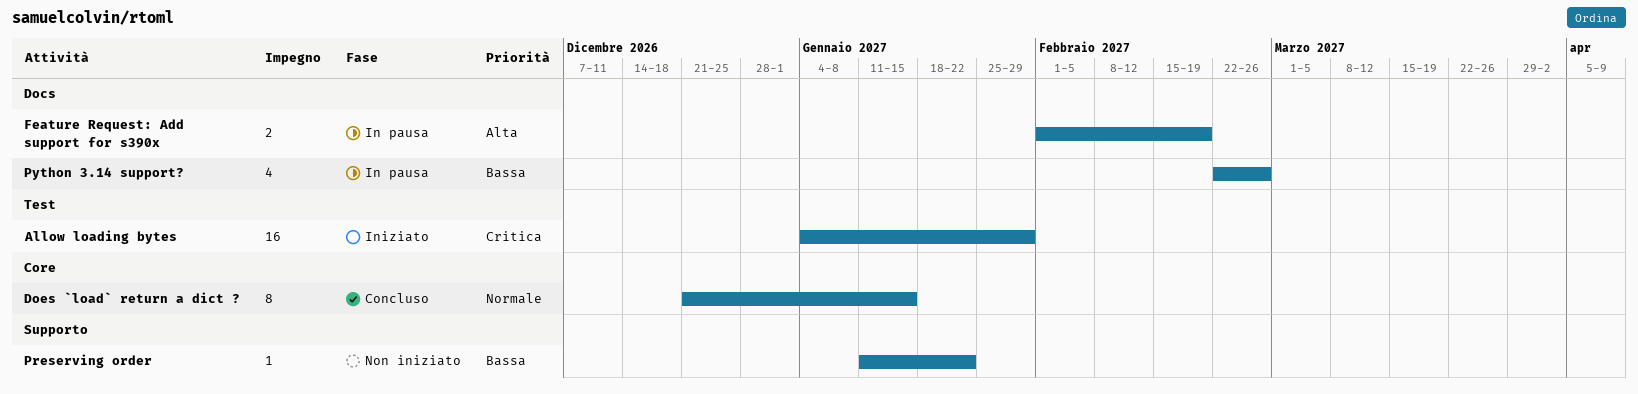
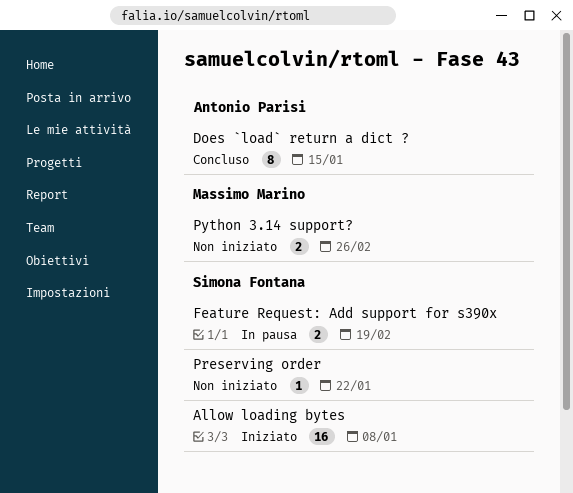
Allow loading bytes, due: Jan 29 -> Jan 8
Python 3.14 support?, status: In pausa -> Non iniziato
Python 3.14 support?, estimate: 4 -> 2

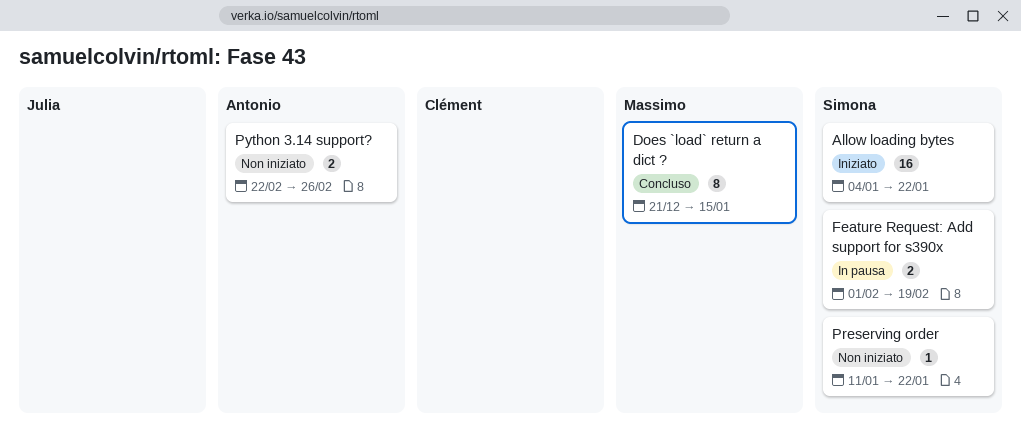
Allow loading bytes, due: Jan 8 -> Jan 22
Does `load` return a dict ?, owner: Antonio Parisi -> Massimo Marino
Python 3.14 support?, owner: Massimo Marino -> Antonio Parisi

